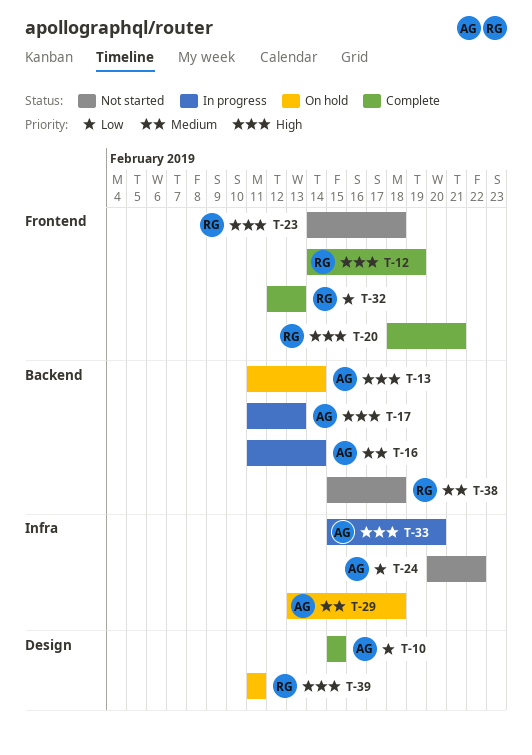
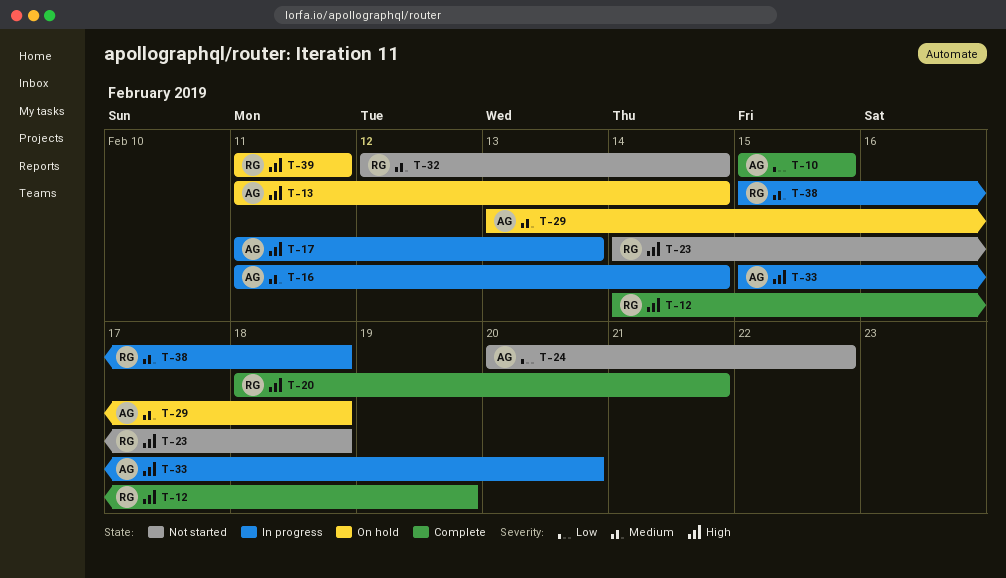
T-32, status: Complete -> Not started
T-32, priority: Low -> Medium
T-32, due: Feb 13 -> Feb 14
T-38, status: Not started -> In progress

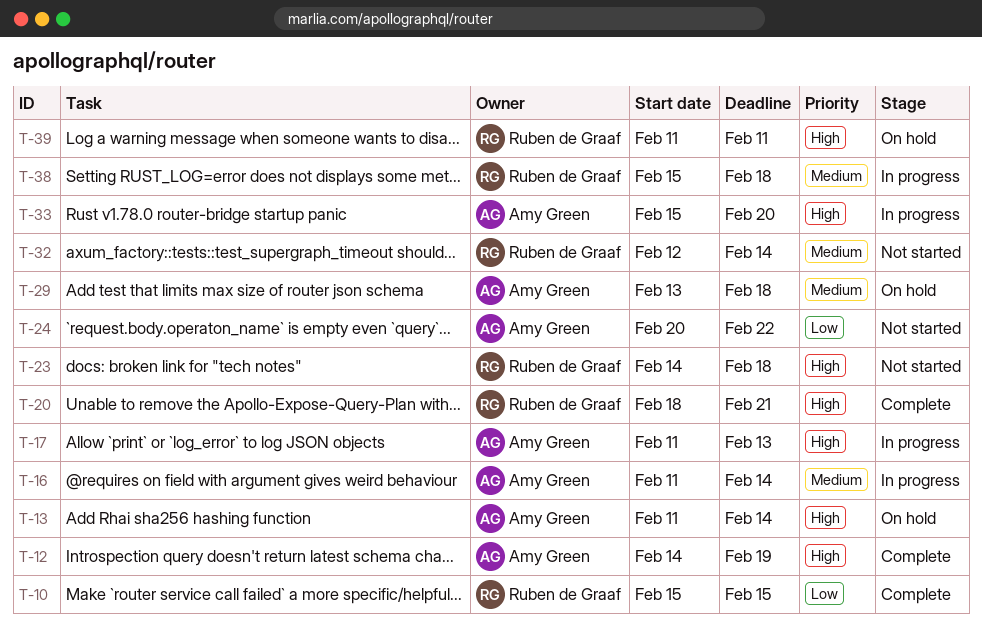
T-10, owner: Amy Green -> Ruben de Graaf
T-12, owner: Ruben de Graaf -> Amy Green

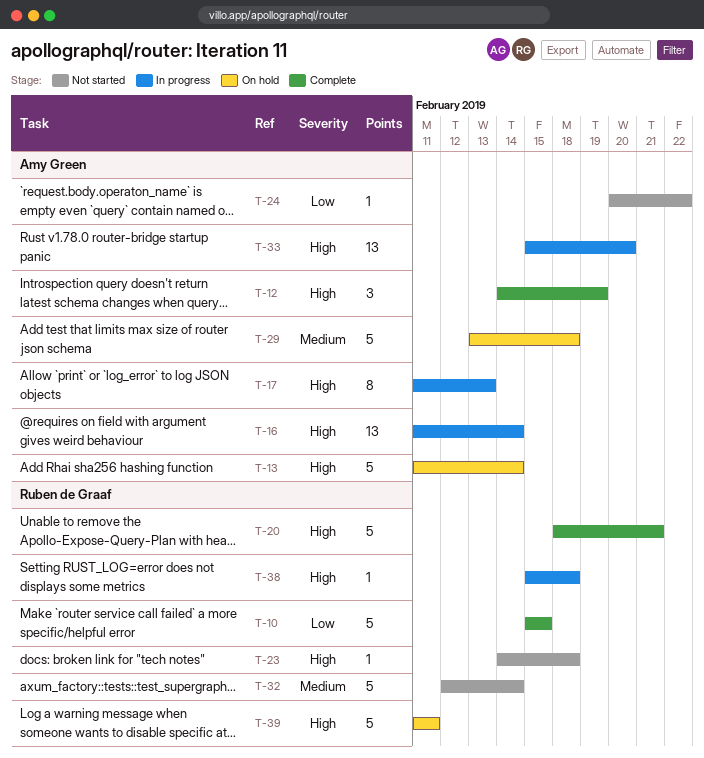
T-16, priority: Medium -> High
T-38, priority: Medium -> High

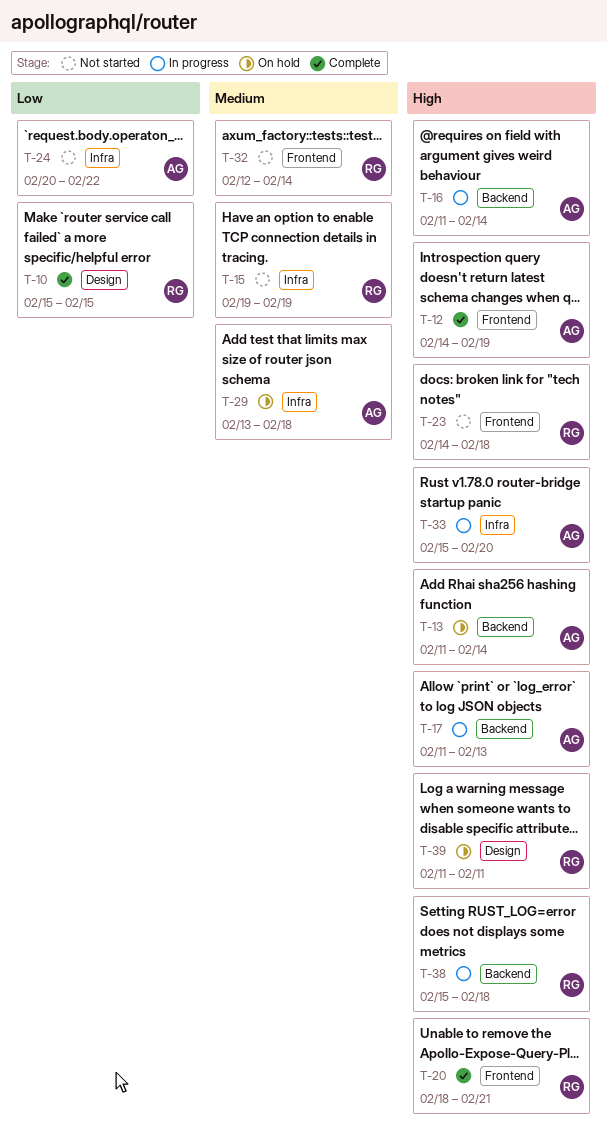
T-15: none -> present

